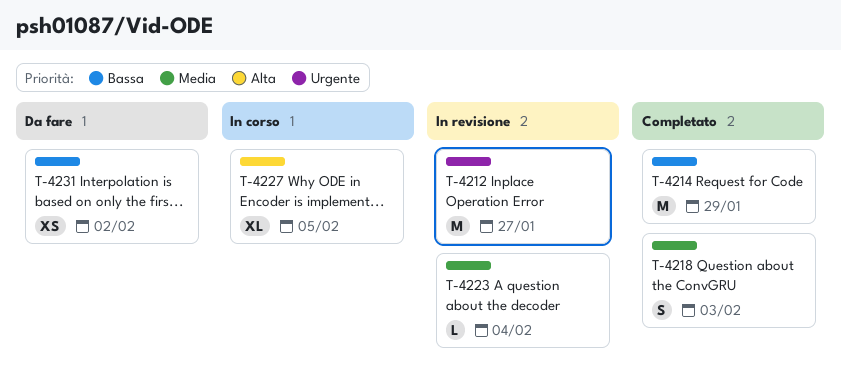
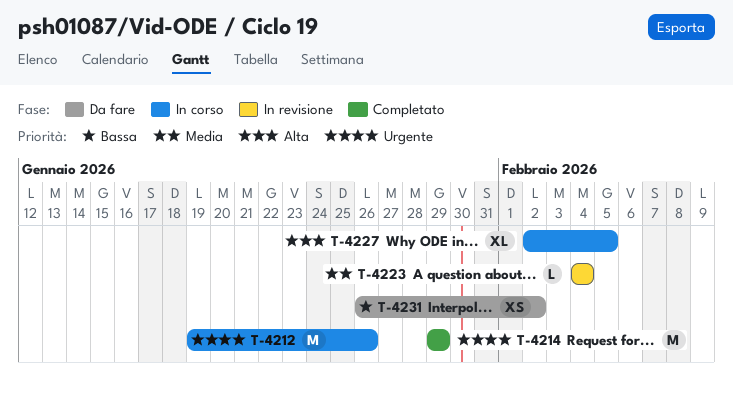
T-4212, status: In revisione -> In corso
T-4212, due: Jan 27 -> Jan 26
T-4214, priority: Bassa -> Urgente
T-4218: present -> none

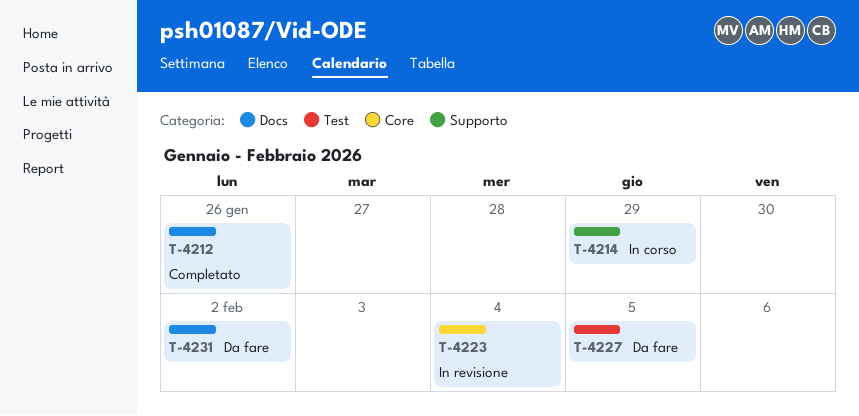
T-4212, status: In corso -> Completato
T-4214, status: Completato -> In corso
T-4227, status: In corso -> Da fare

